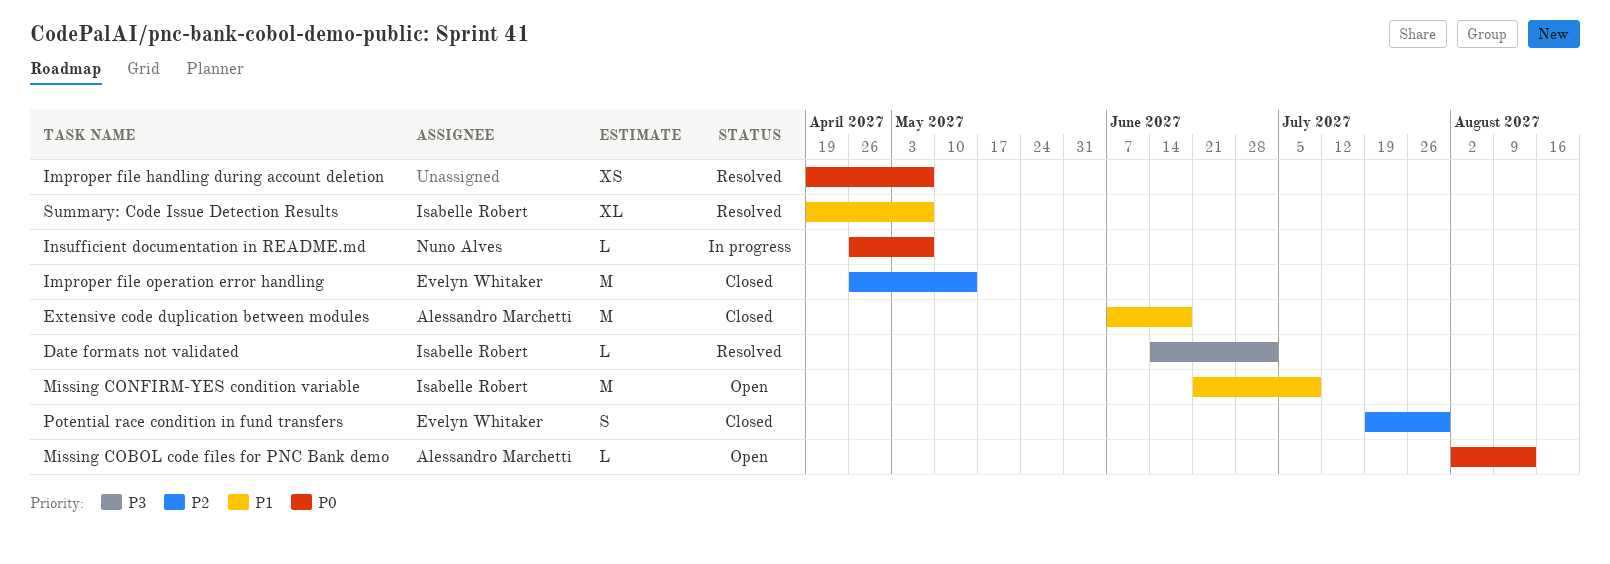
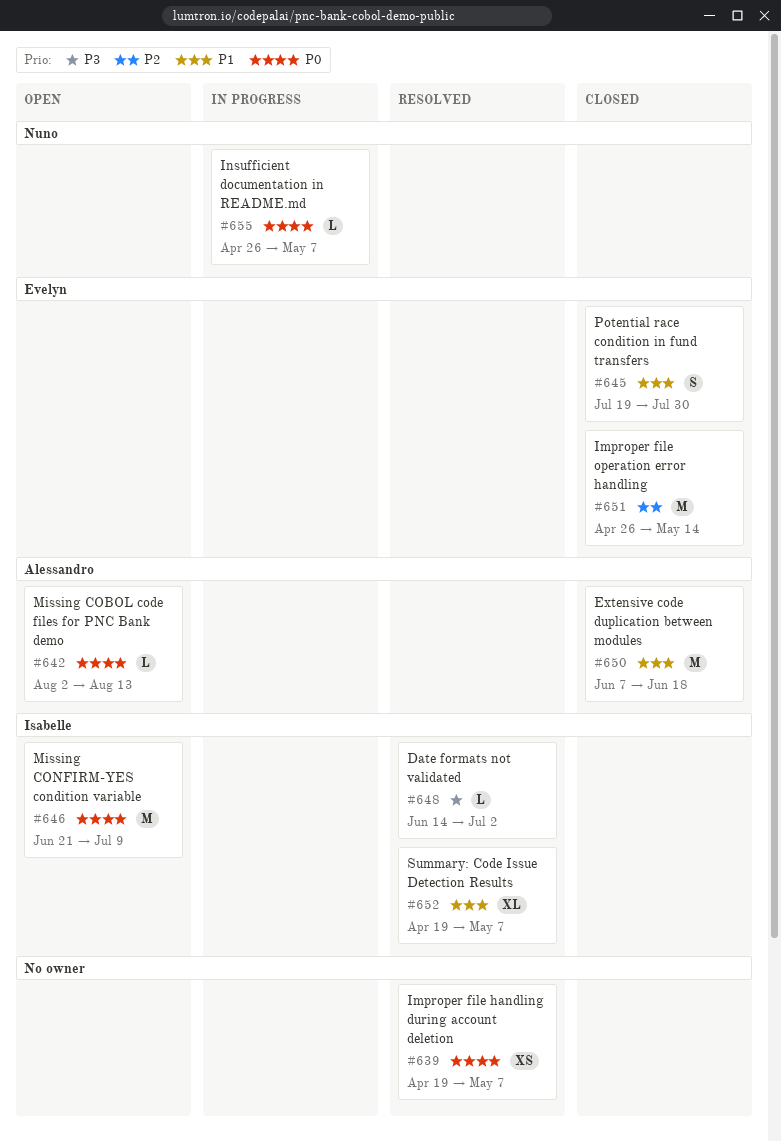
Missing CONFIRM-YES condition variable, priority: P1 -> P0
Potential race condition in fund transfers, priority: P2 -> P1

